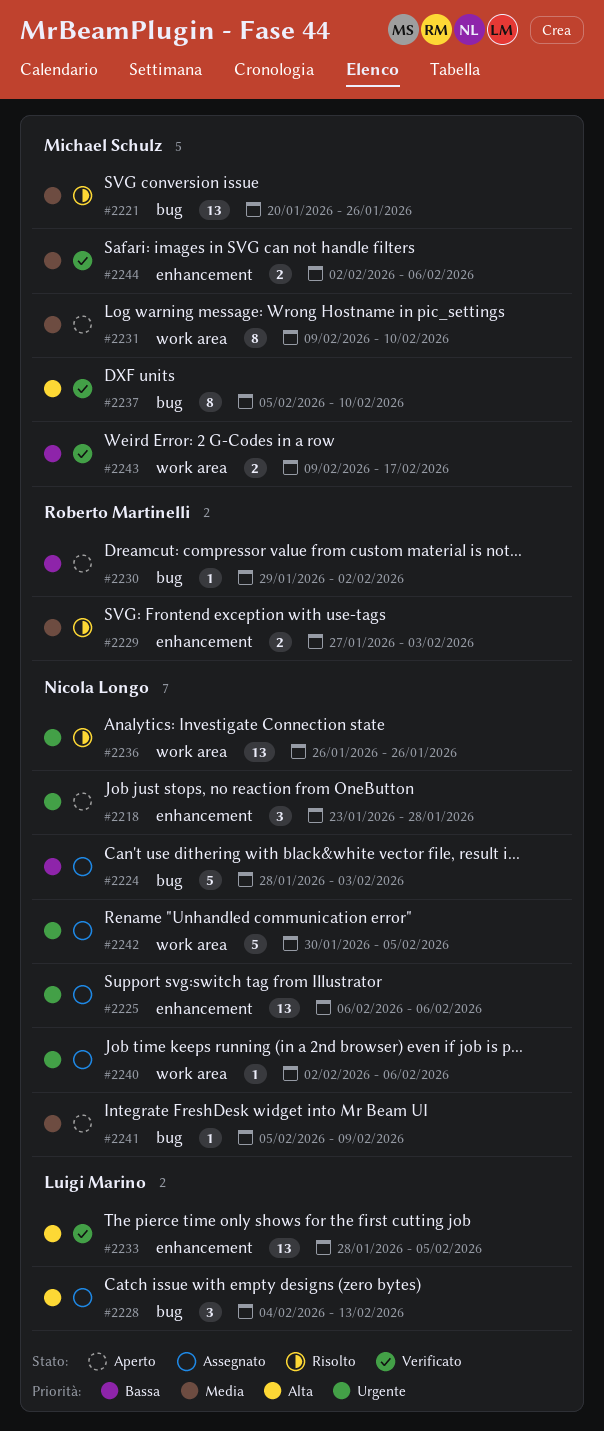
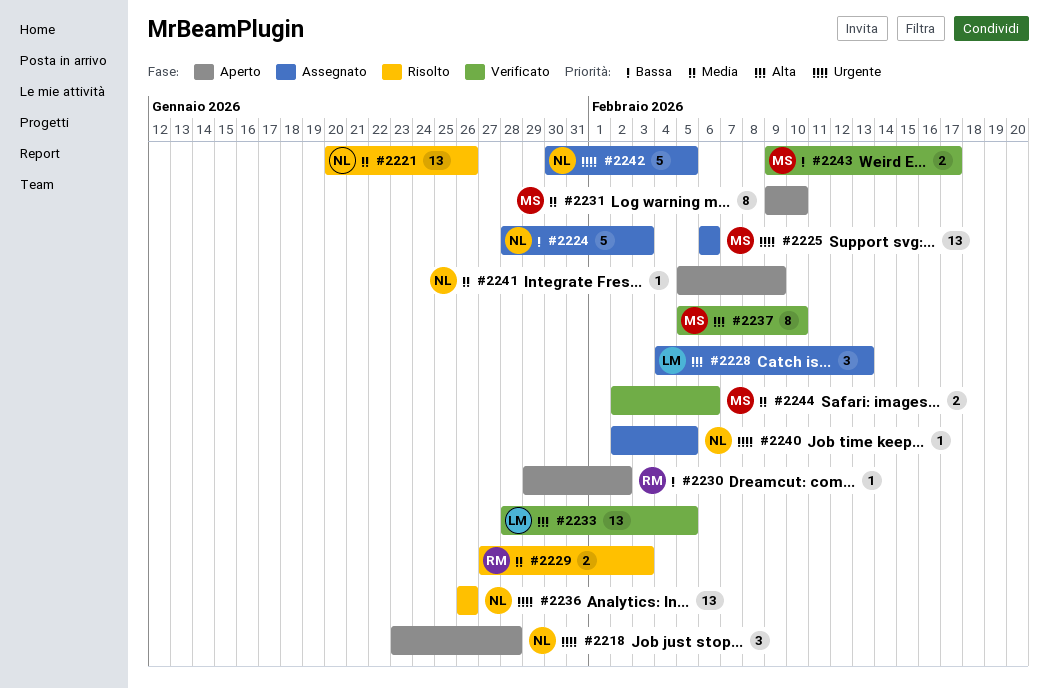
#2221, owner: Michael Schulz -> Nicola Longo
#2225, owner: Nicola Longo -> Michael Schulz
#2240, due: Feb 6 -> Feb 5

